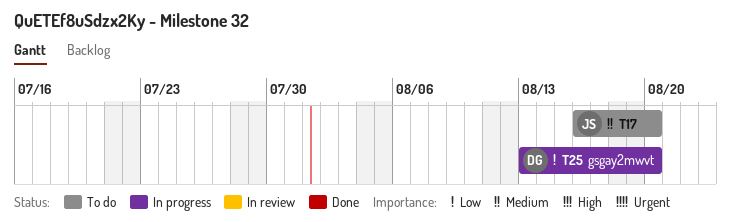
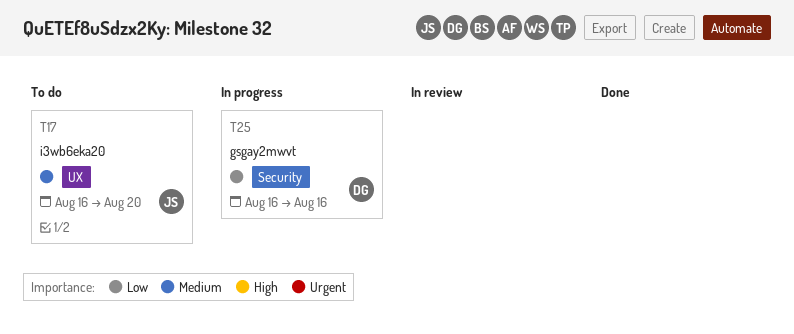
T25, start: Aug 13 -> Aug 16
T25, due: Aug 20 -> Aug 16

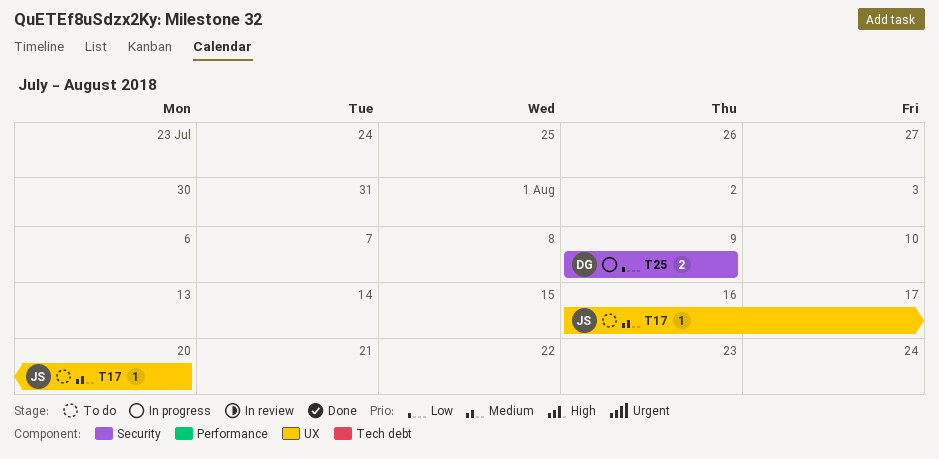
T25, start: Aug 16 -> Aug 9
T25, due: Aug 16 -> Aug 9

